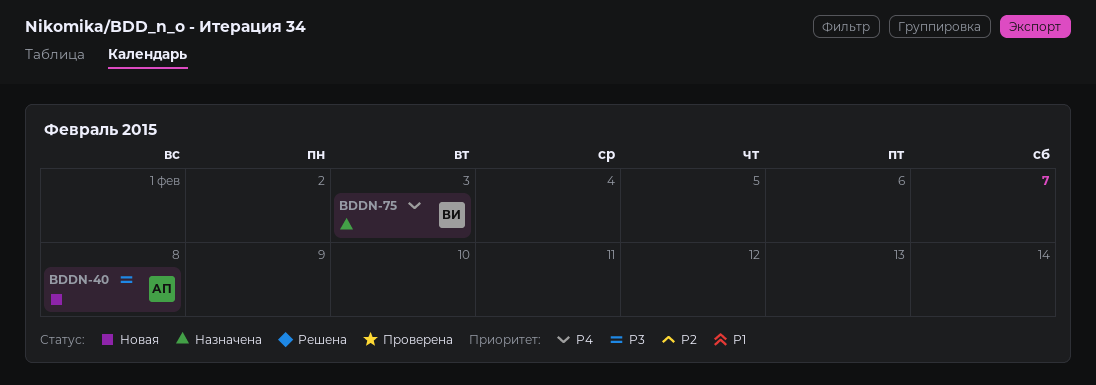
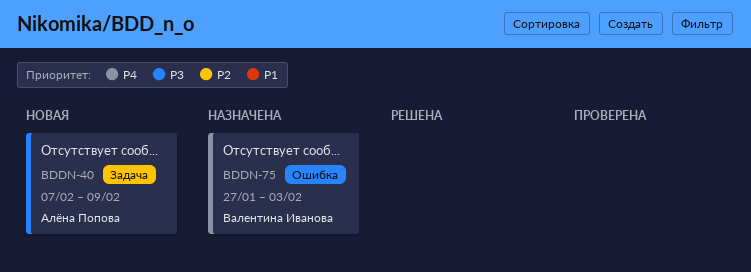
BDDN-40, due: Feb 8 -> Feb 9

